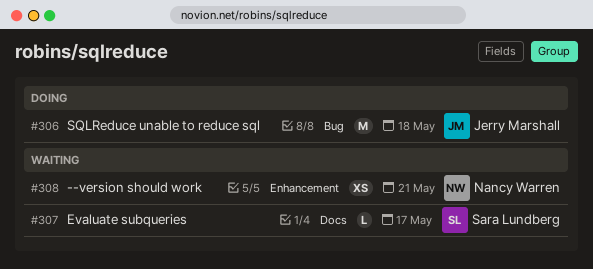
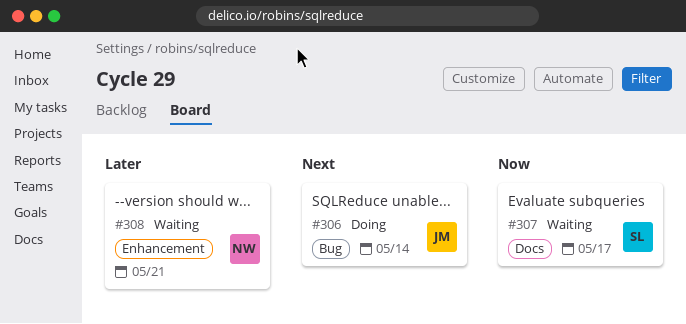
#306, due: May 18 -> May 14

